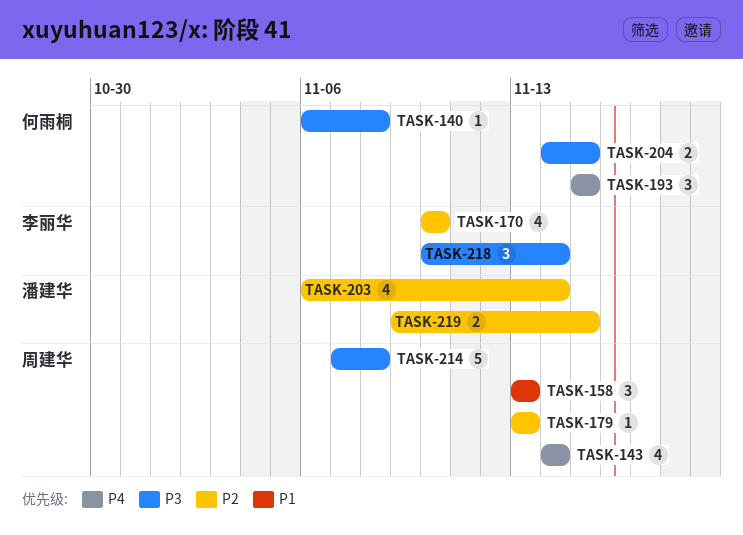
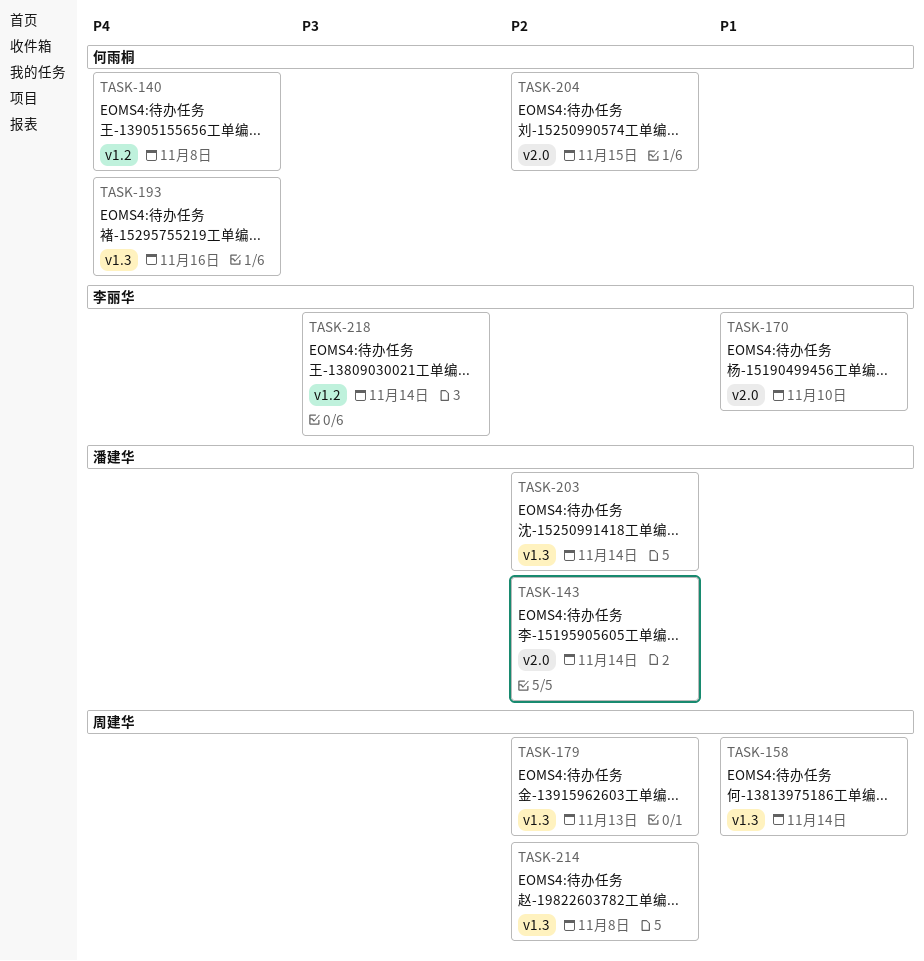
TASK-140, priority: P3 -> P4
TASK-143, owner: 周建华 -> 潘建华
TASK-143, priority: P4 -> P2
TASK-158, due: Nov 13 -> Nov 14
TASK-170, priority: P2 -> P1
TASK-193, due: Nov 15 -> Nov 16
TASK-204, priority: P3 -> P2
TASK-214, priority: P3 -> P2
TASK-219: present -> none

